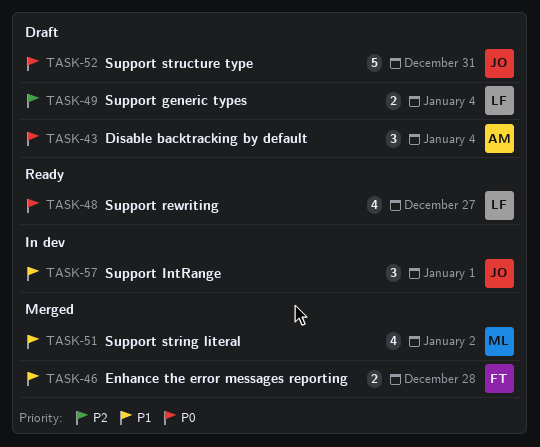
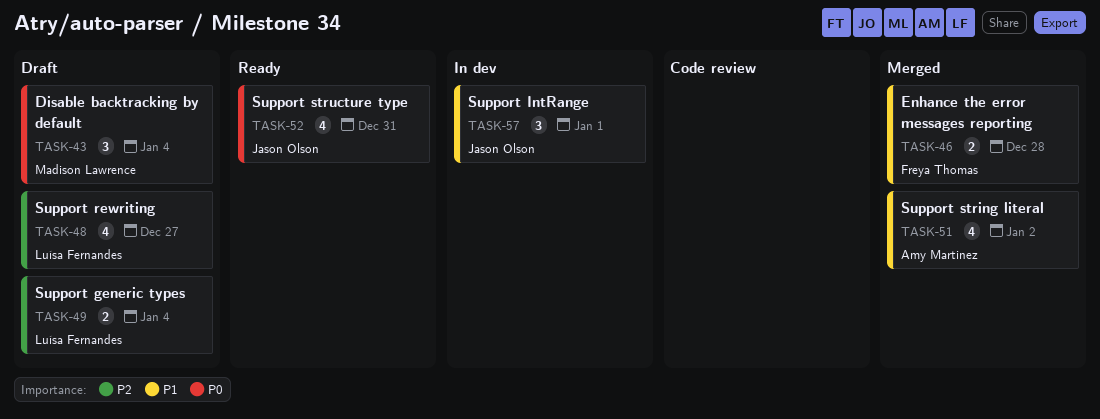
TASK-43, owner: Amy Martinez -> Madison Lawrence
TASK-48, status: Ready -> Draft
TASK-48, priority: P0 -> P2
TASK-51, owner: Madison Lawrence -> Amy Martinez
TASK-52, status: Draft -> Ready
TASK-52, estimate: 5 -> 4

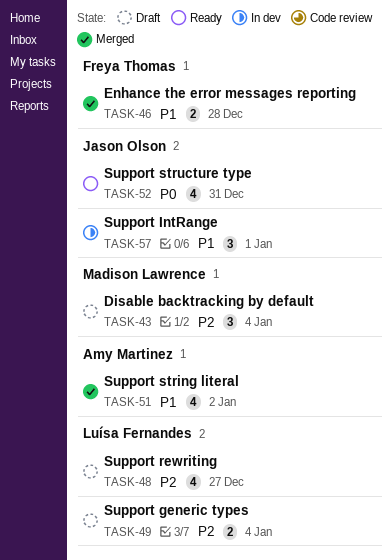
TASK-43, priority: P0 -> P2

